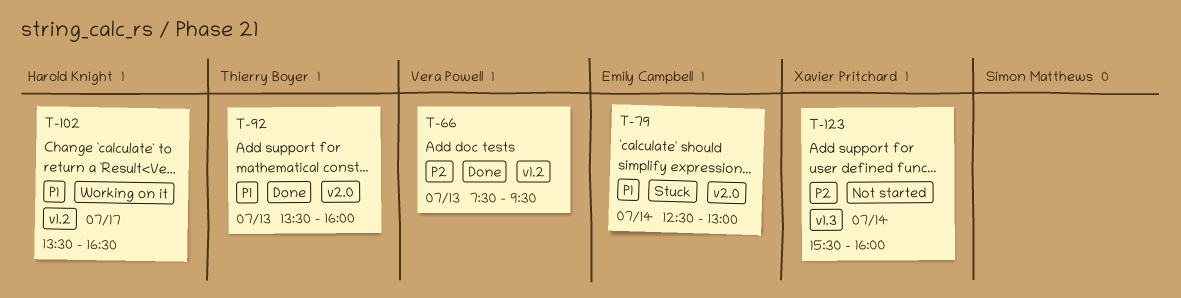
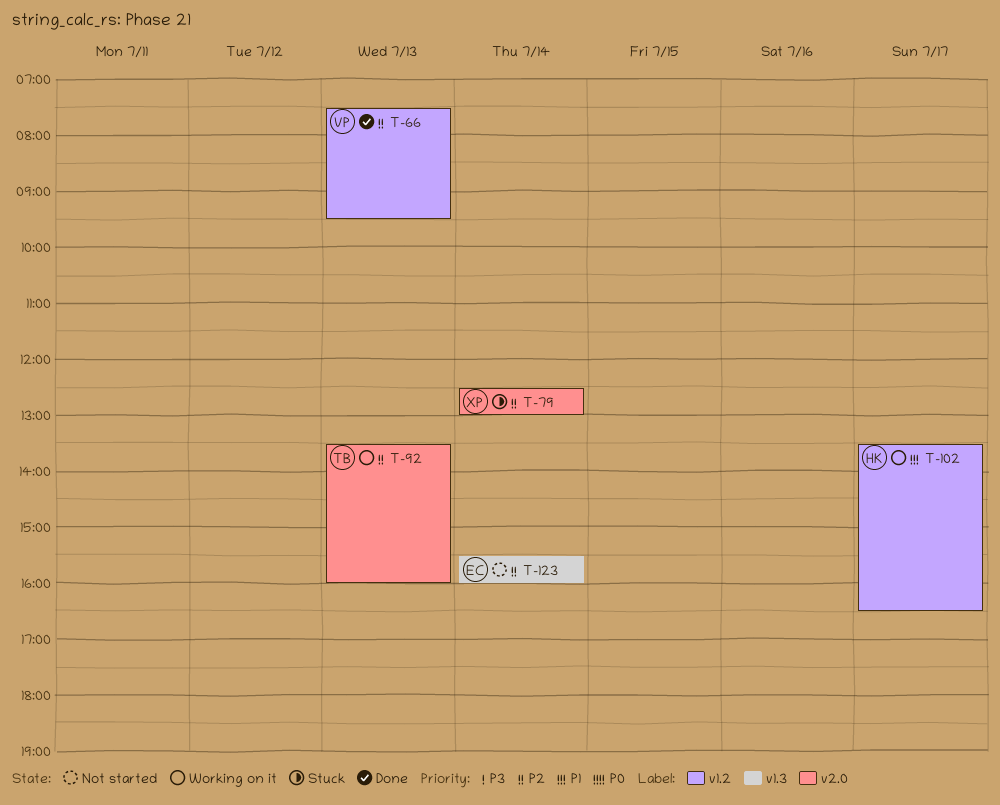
T-79, owner: Emily Campbell -> Xavier Pritchard
T-79, priority: P1 -> P2
T-92, status: Done -> Working on it
T-92, priority: P1 -> P2
T-123, owner: Xavier Pritchard -> Emily Campbell

